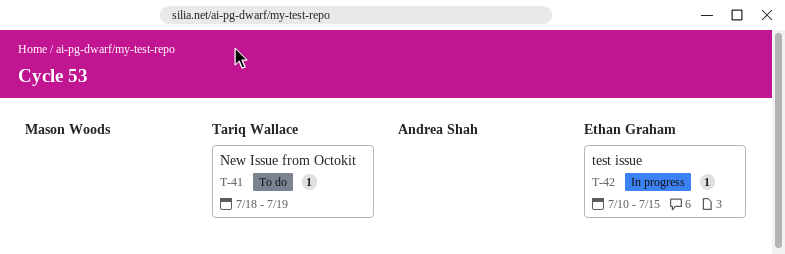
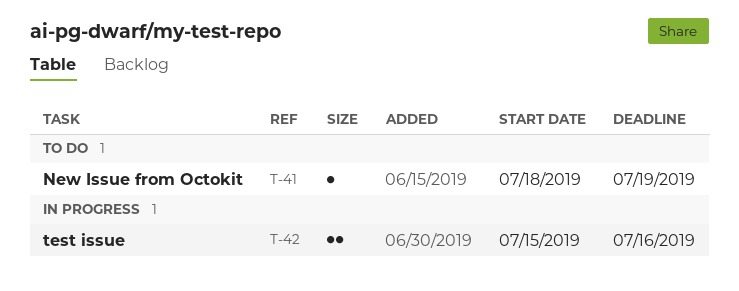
T-42, estimate: 1 -> 2
T-42, start: Jul 10 -> Jul 15
T-42, due: Jul 15 -> Jul 16

